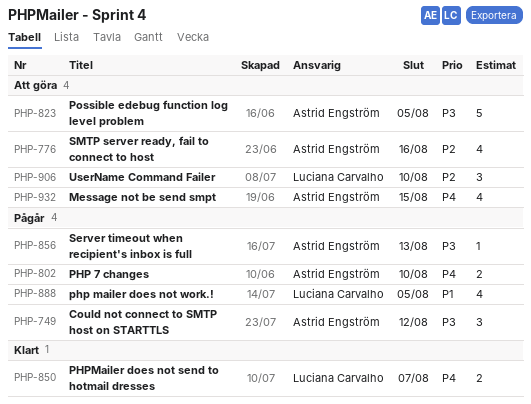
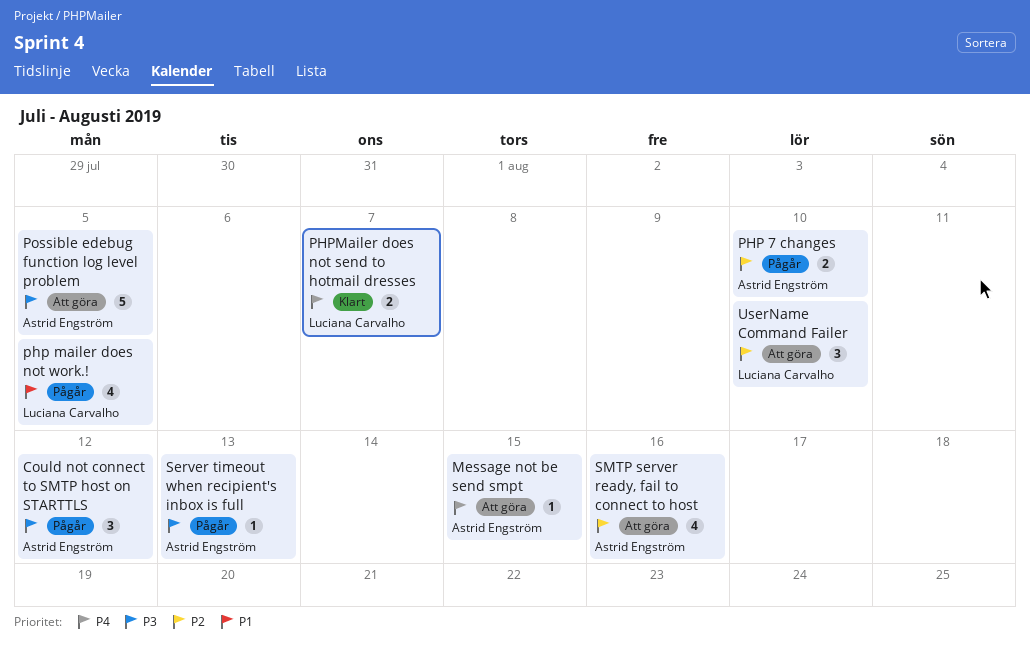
Message not be send smpt, estimate: 4 -> 1
PHP 7 changes, priority: P4 -> P2

